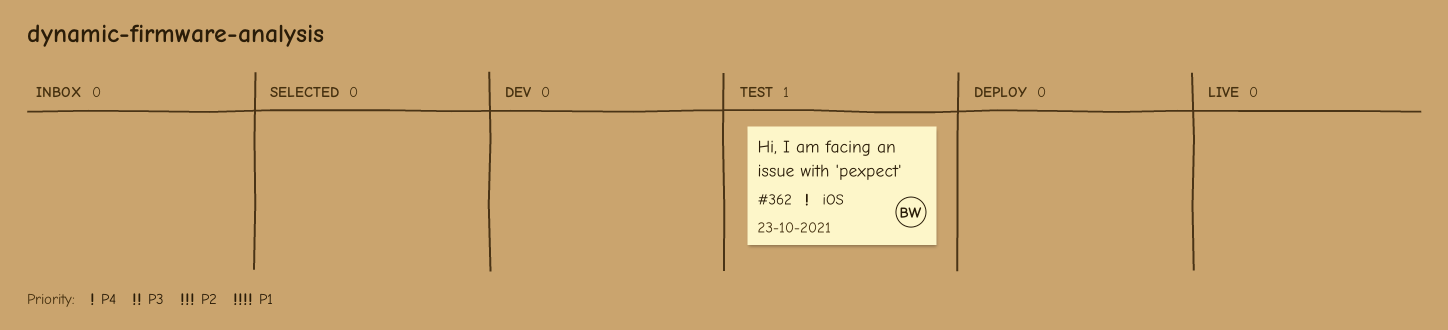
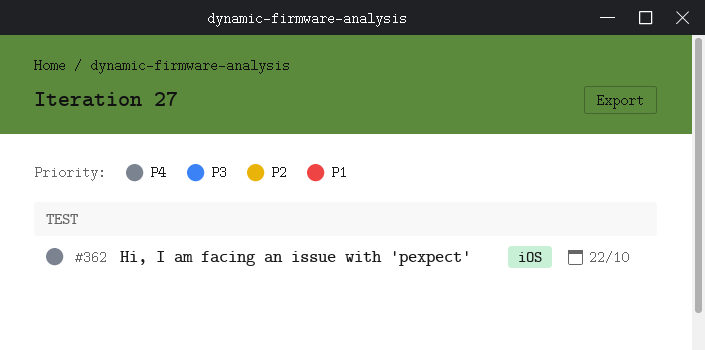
#362, due: Oct 23 -> Oct 22

